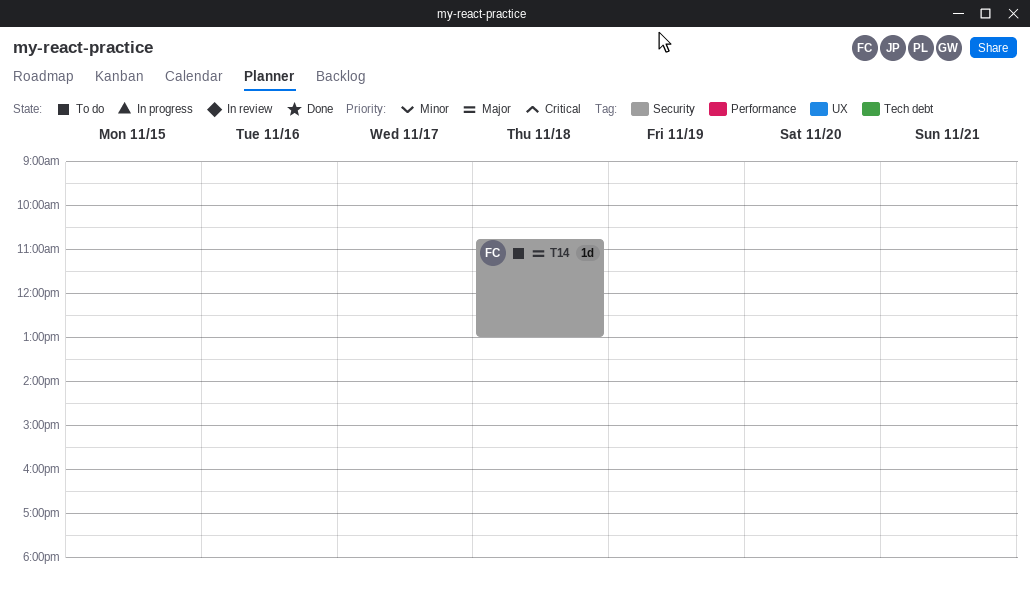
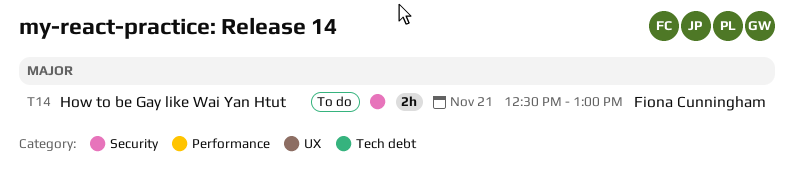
T14, estimate: 1d -> 2h
T14, day: Nov 18 -> Nov 21
T14, begins: 10:45 -> 12:30

